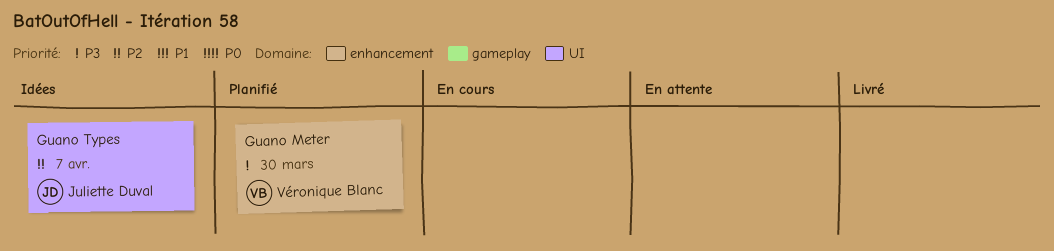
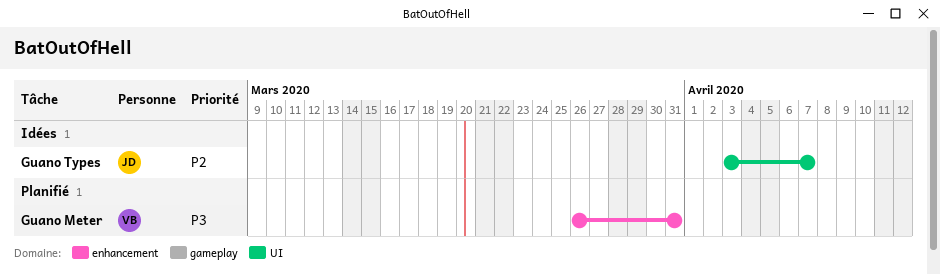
Guano Meter, due: Mar 30 -> Mar 31

